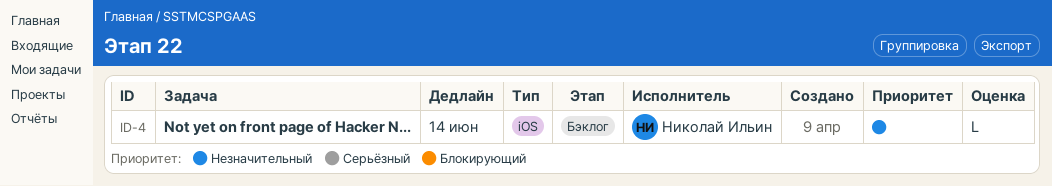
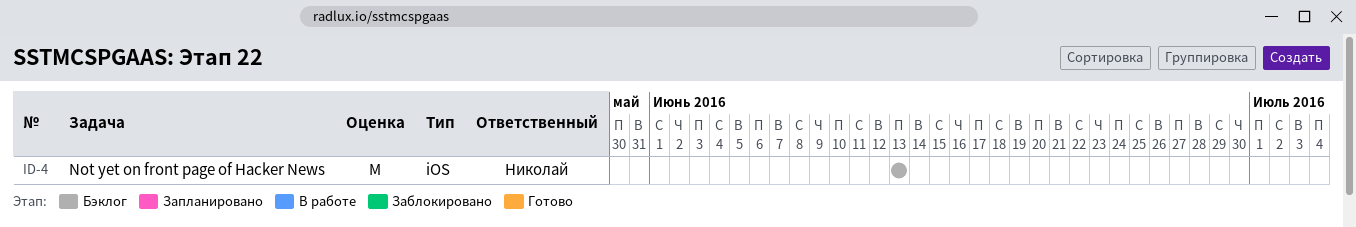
ID-4, estimate: L -> M
ID-4, due: Jun 14 -> Jun 13

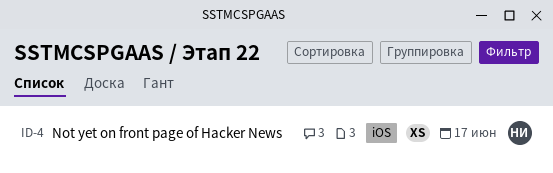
ID-4, estimate: M -> XS
ID-4, due: Jun 13 -> Jun 17

